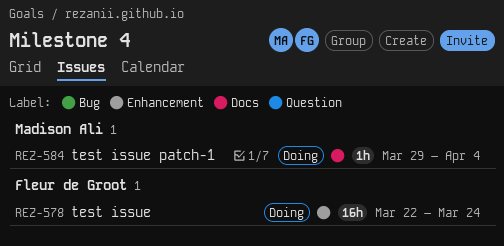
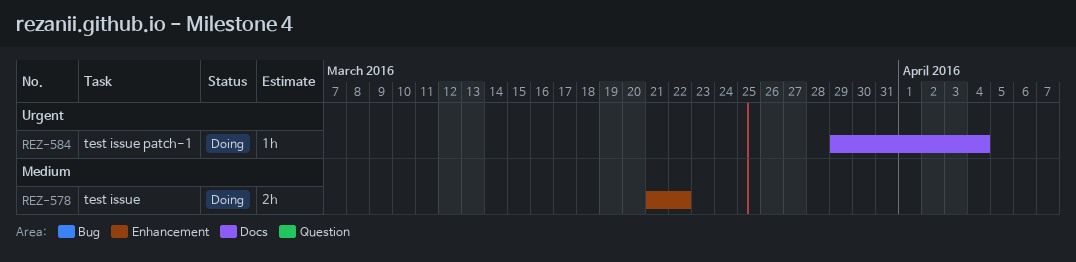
REZ-578, estimate: 16h -> 2h
REZ-578, start: Mar 22 -> Mar 21
REZ-578, due: Mar 24 -> Mar 22

